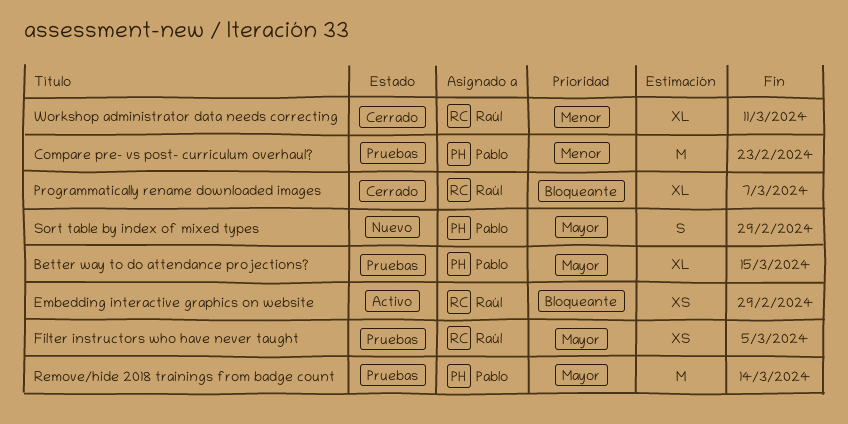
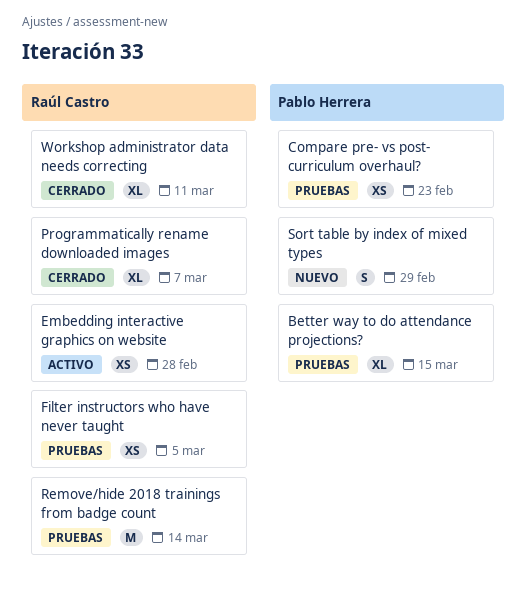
Compare pre- vs post- curriculum overhaul?, estimate: M -> XS
Embedding interactive graphics on website, due: Feb 29 -> Feb 28
Remove/hide 2018 trainings from badge count, owner: Pablo Herrera -> Raúl Castro

